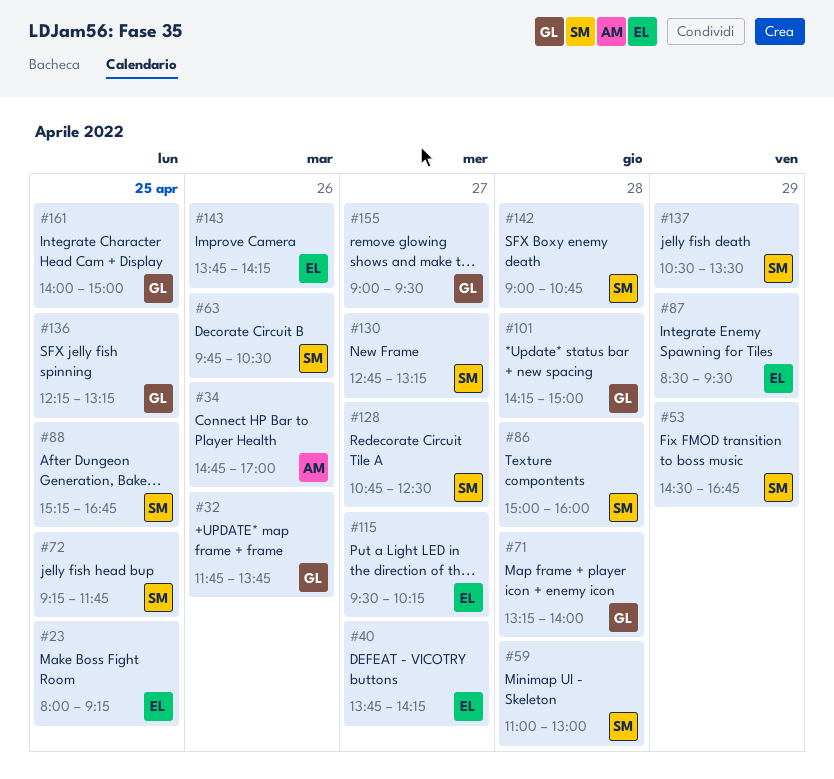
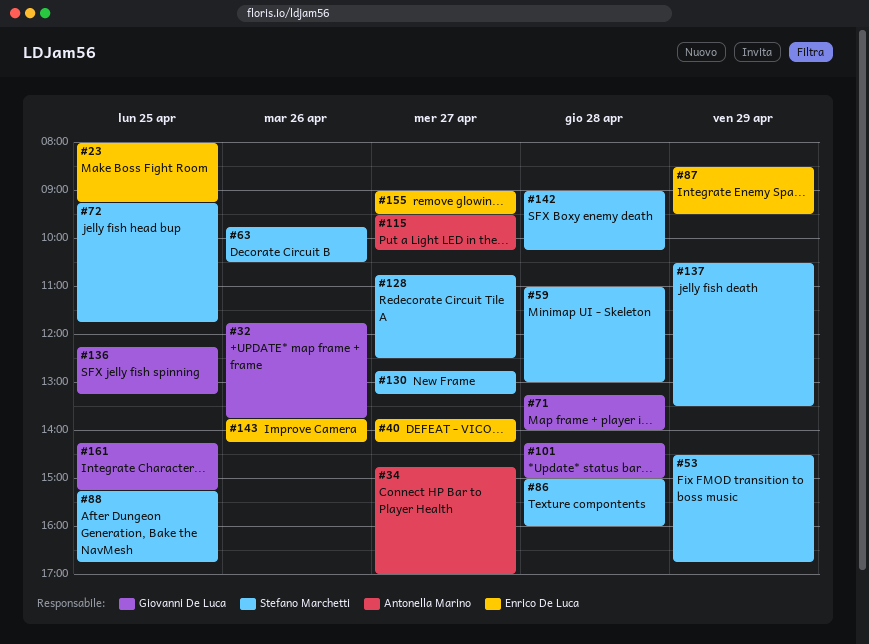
#34, day: Apr 26 -> Apr 27
#115, owner: Enrico De Luca -> Antonella Marino
#142, ends: 10:45 -> 10:15
#155, owner: Giovanni De Luca -> Enrico De Luca
#161, begins: 14:00 -> 14:15
#161, ends: 15:00 -> 15:15

